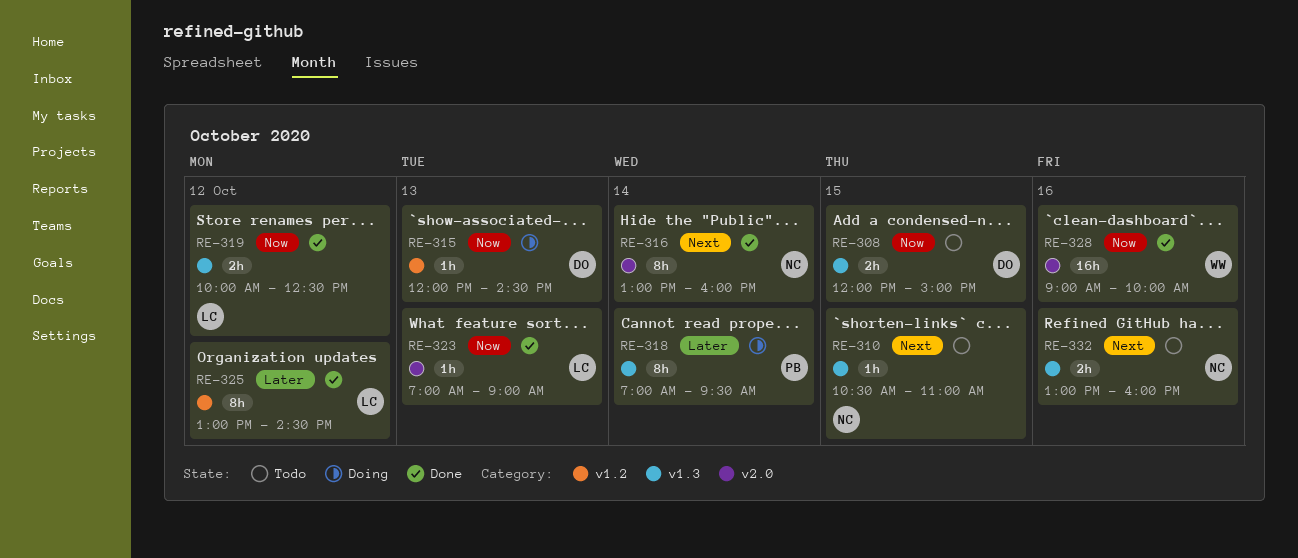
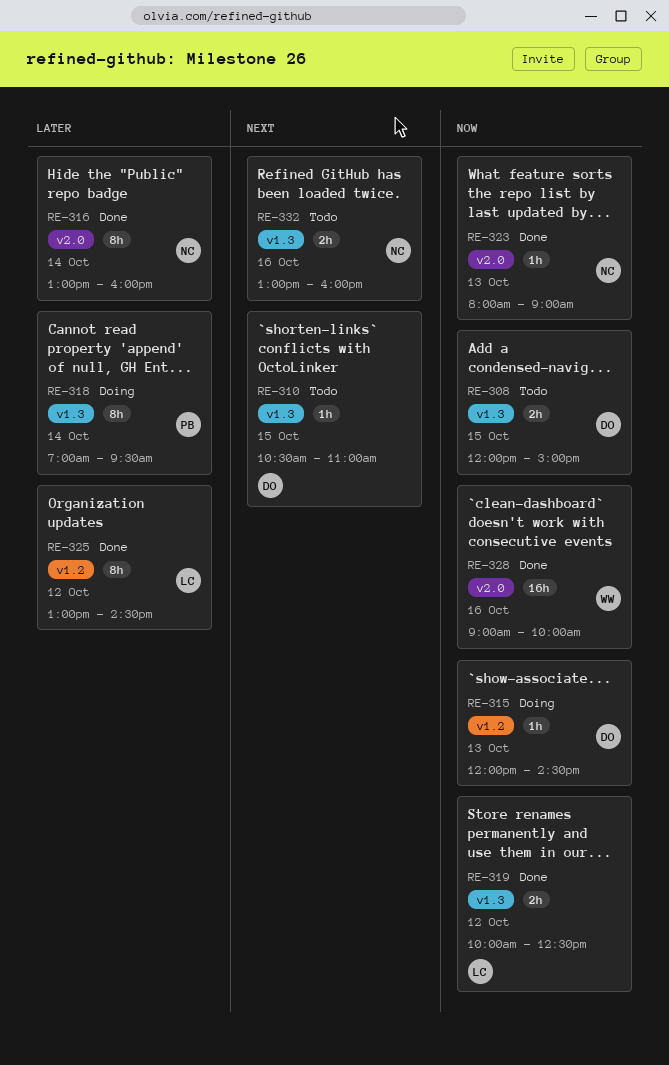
RE-310, owner: NC -> DO
RE-316, priority: Next -> Later
RE-323, owner: LC -> NC
RE-323, begins: 07:00 -> 08:00

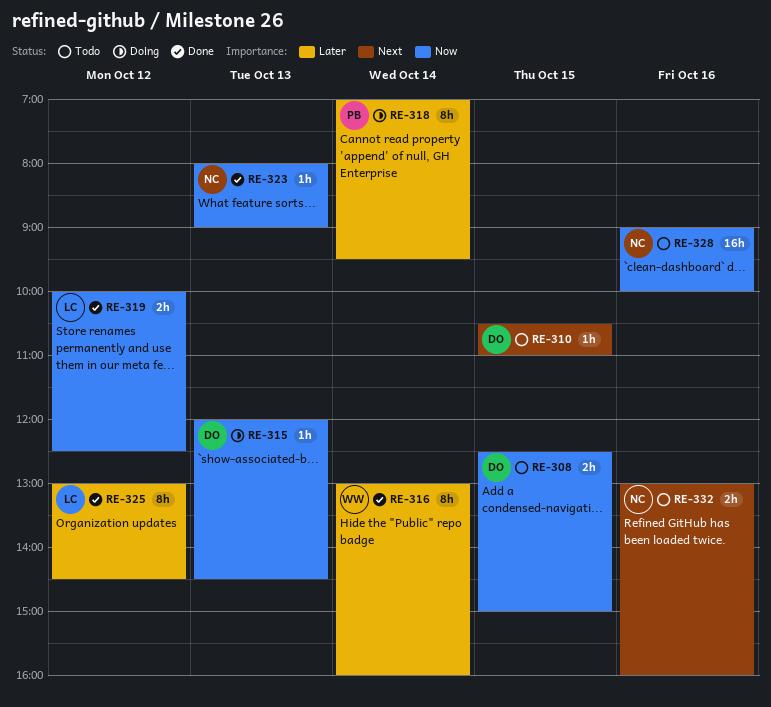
RE-308, begins: 12:00 -> 12:30
RE-316, owner: NC -> WW
RE-328, status: Done -> Todo
RE-328, owner: WW -> NC

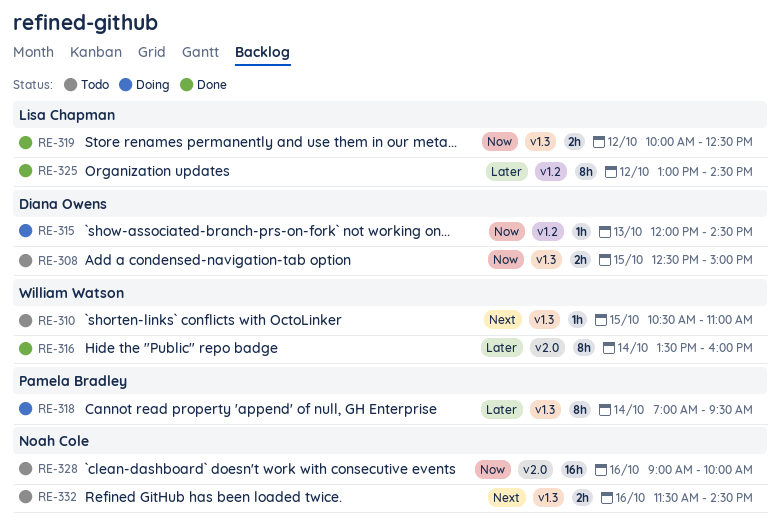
RE-310, owner: Diana Owens -> William Watson
RE-316, begins: 13:00 -> 13:30
RE-323: present -> none
RE-332, begins: 13:00 -> 11:30
RE-332, ends: 16:00 -> 14:30

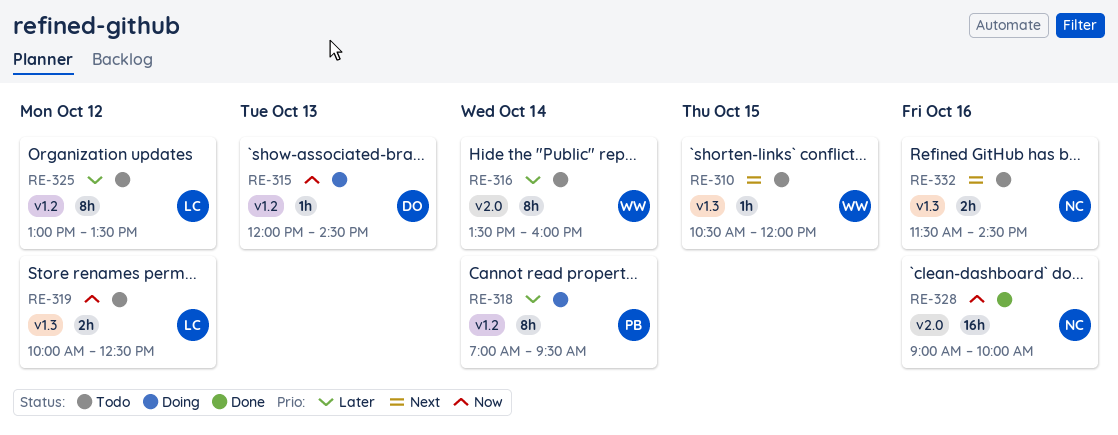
RE-308: present -> none
RE-310, ends: 11:00 -> 12:00
RE-316, status: Done -> Todo
RE-318, label: v1.3 -> v1.2
RE-319, status: Done -> Todo
RE-325, status: Done -> Todo
RE-325, ends: 14:30 -> 13:30
RE-328, status: Todo -> Done

